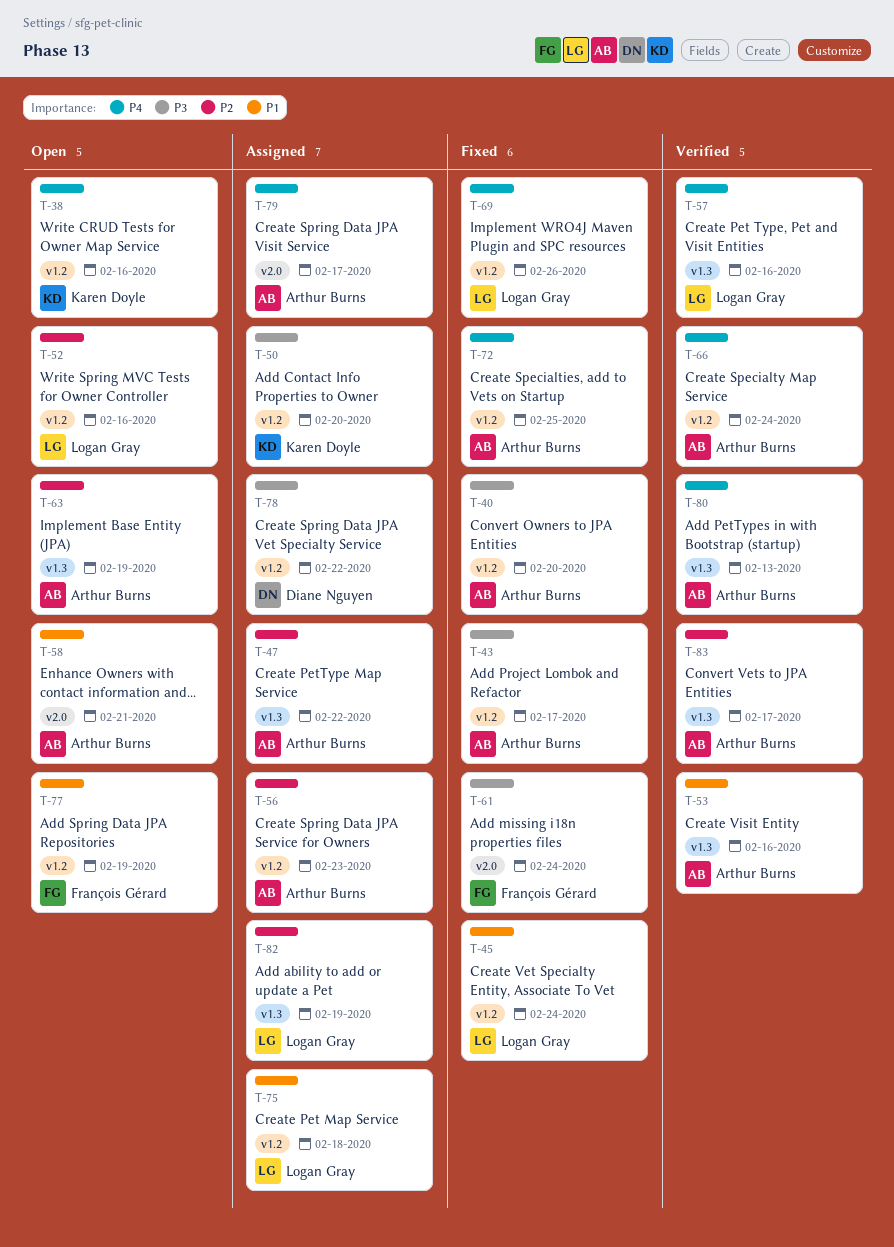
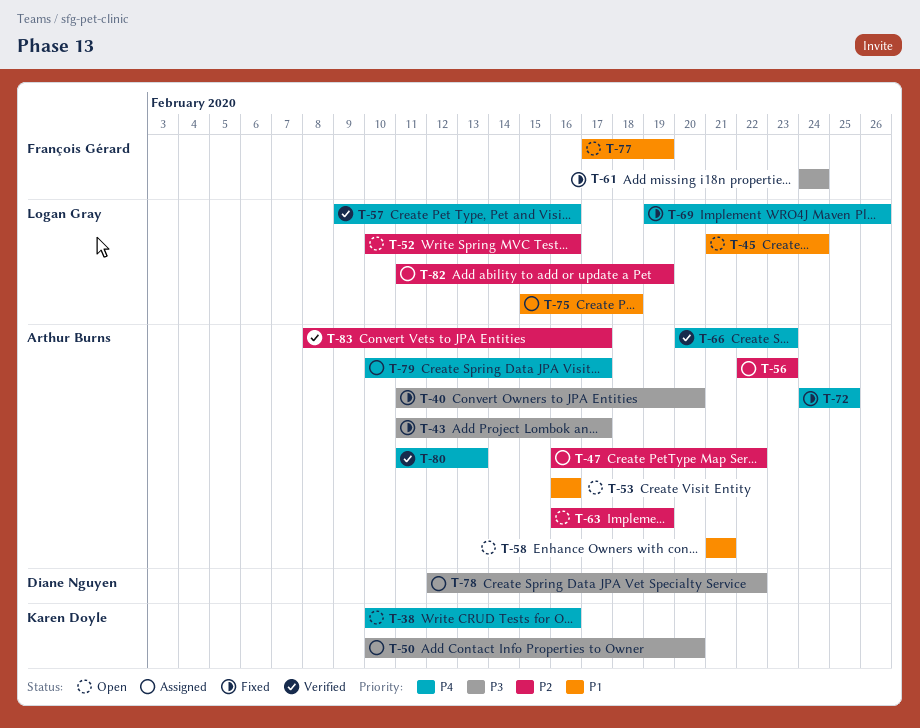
T-45, status: Fixed -> Open
T-53, status: Verified -> Open
T-66, due: Feb 24 -> Feb 23

